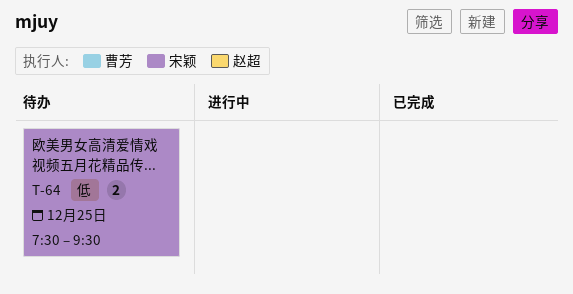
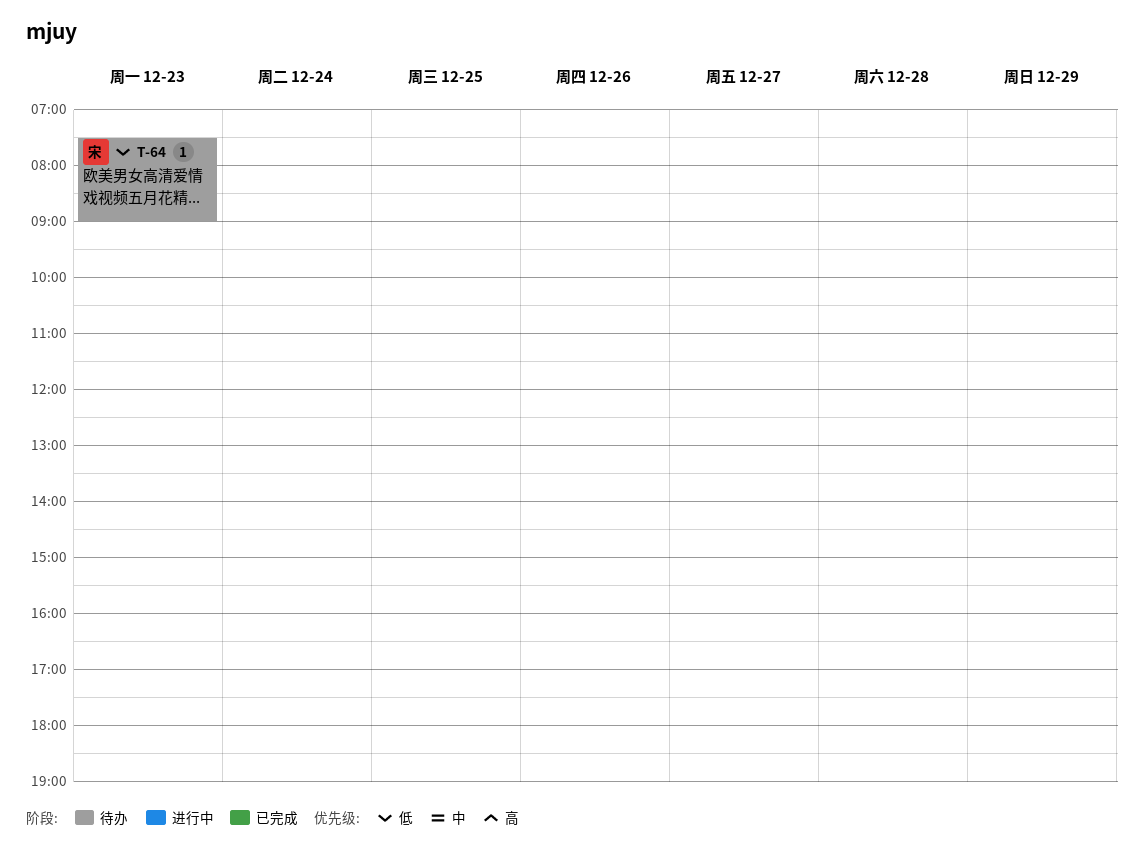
T-64, estimate: 2 -> 1
T-64, day: Dec 25 -> Dec 23
T-64, ends: 09:30 -> 09:00

